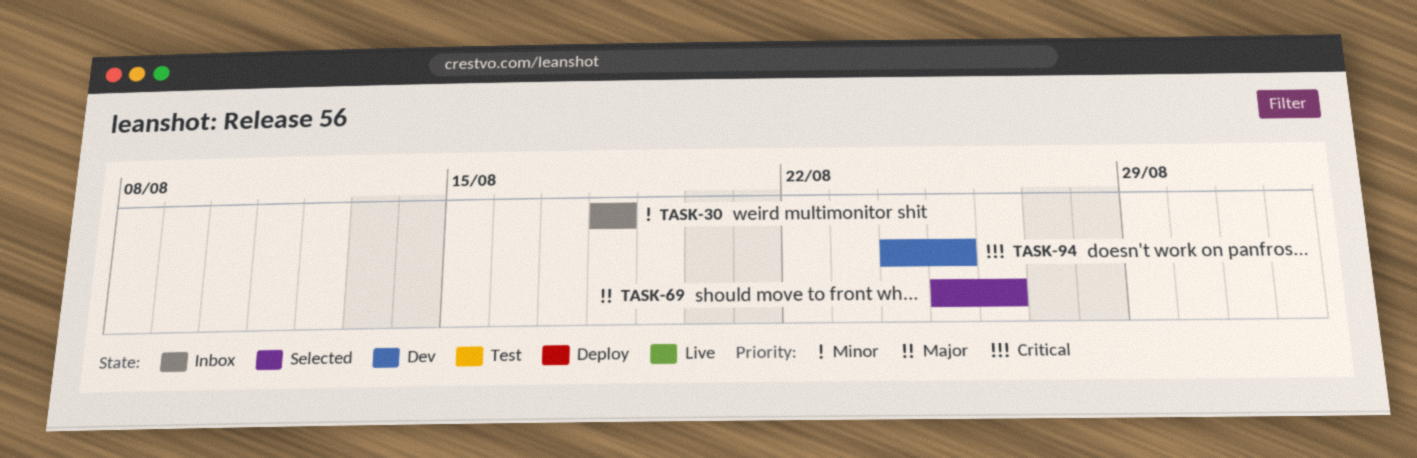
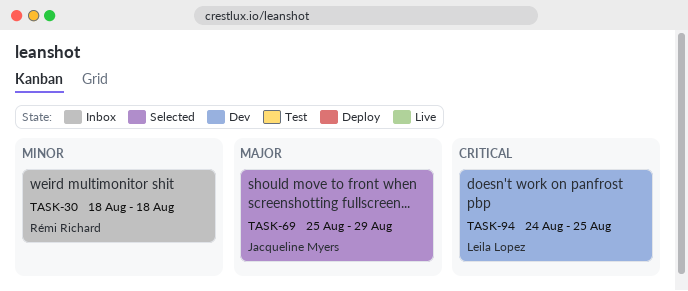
TASK-69, due: Aug 26 -> Aug 29

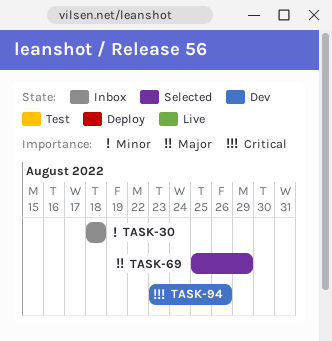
TASK-94, start: Aug 24 -> Aug 23
TASK-94, due: Aug 25 -> Aug 26

